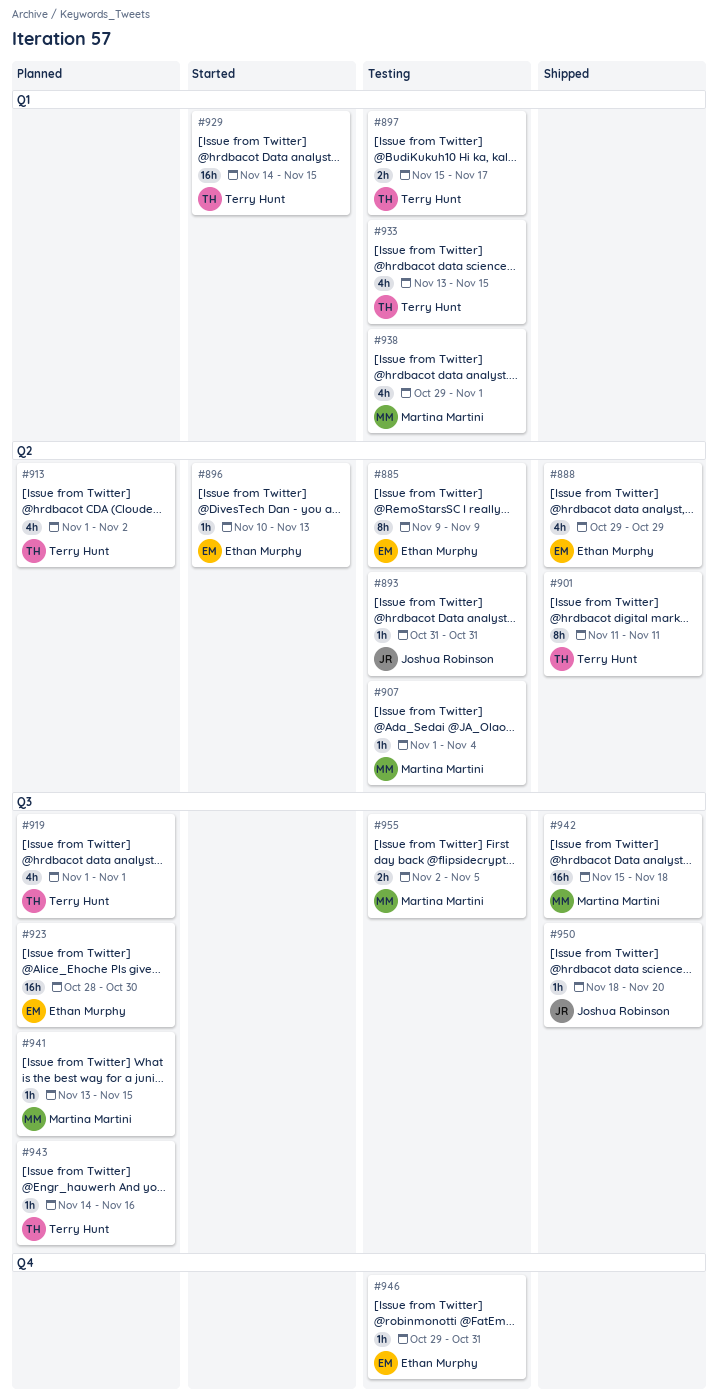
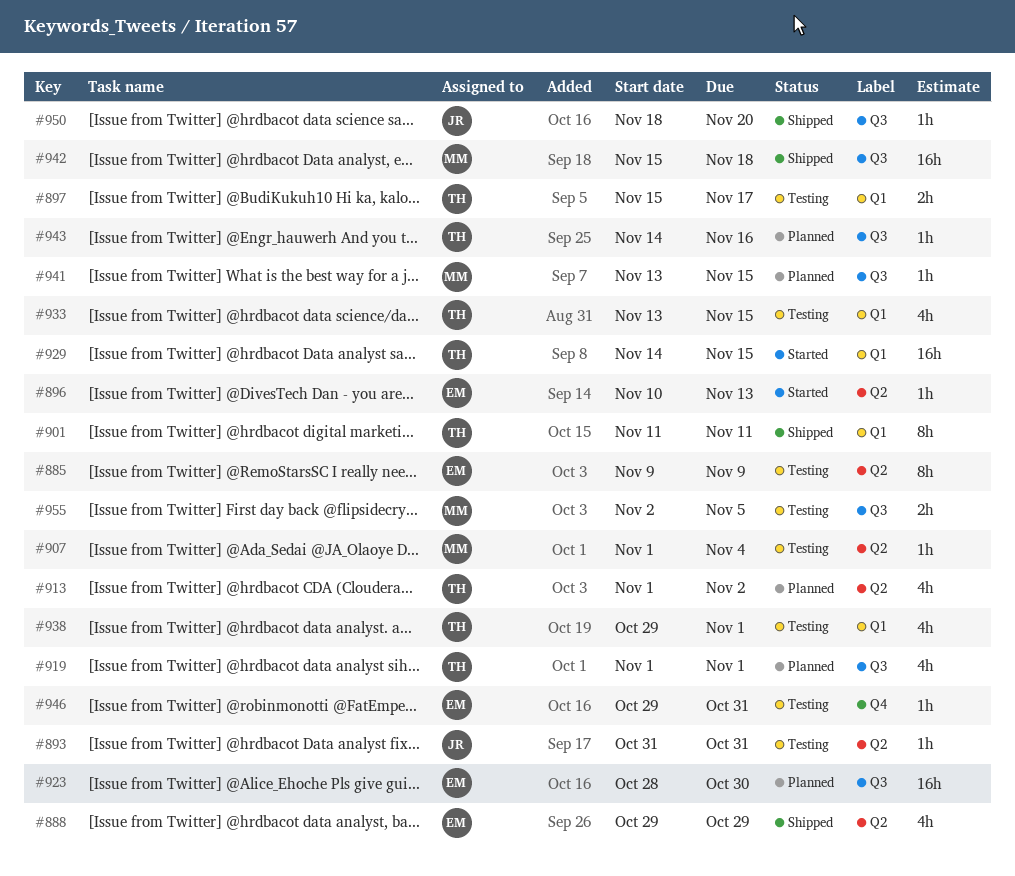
#901, label: Q2 -> Q1
#938, owner: Martina Martini -> Terry Hunt

